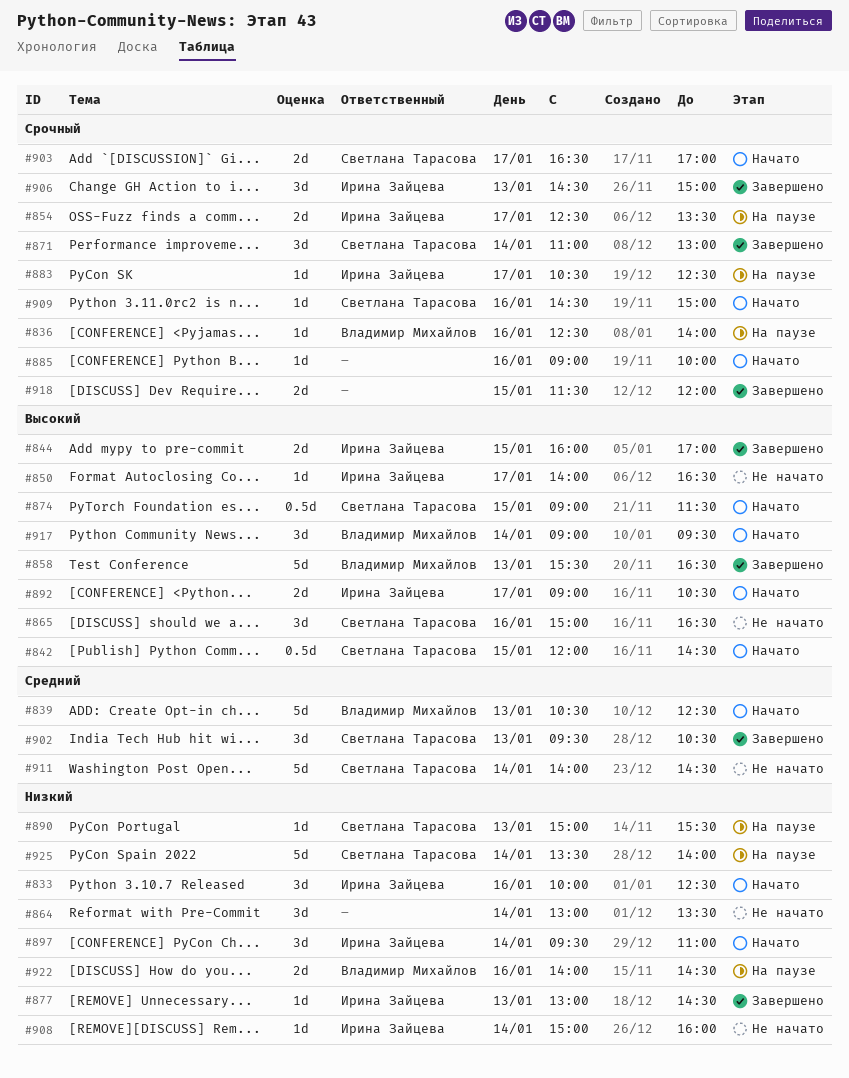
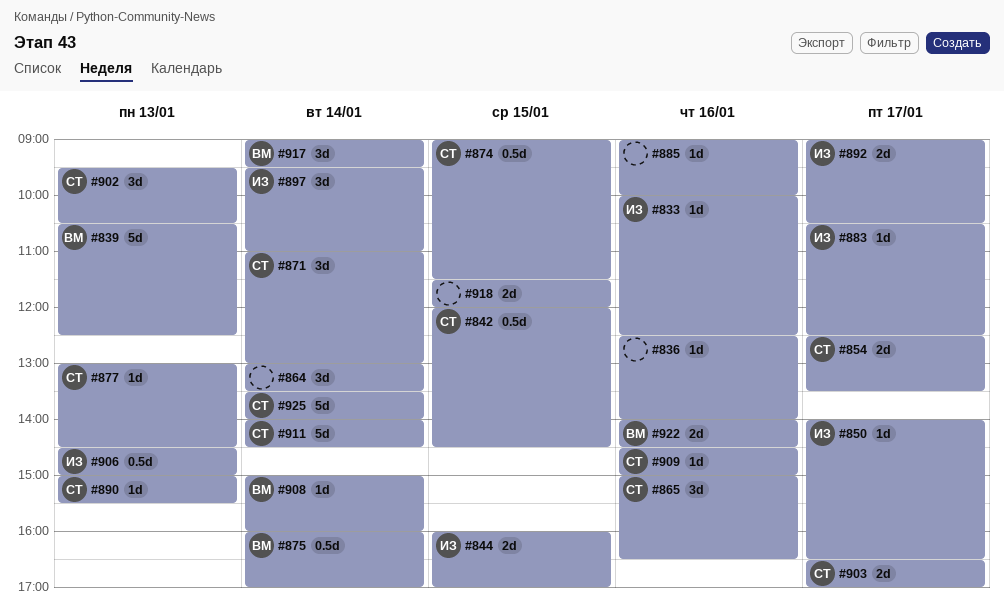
#833, estimate: 3d -> 1d
#836, owner: Владимир Михайлов -> none
#854, owner: Ирина Зайцева -> Светлана Тарасова
#858: present -> none
#875: none -> present
#877, owner: Ирина Зайцева -> Светлана Тарасова
#906, estimate: 3d -> 0.5d
#908, owner: Ирина Зайцева -> Владимир Михайлов

